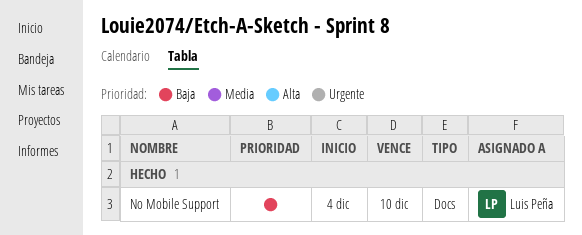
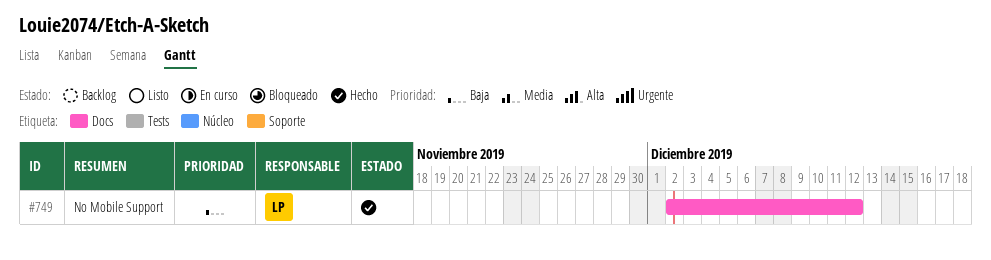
No Mobile Support, start: Dec 4 -> Dec 2
No Mobile Support, due: Dec 10 -> Dec 12

